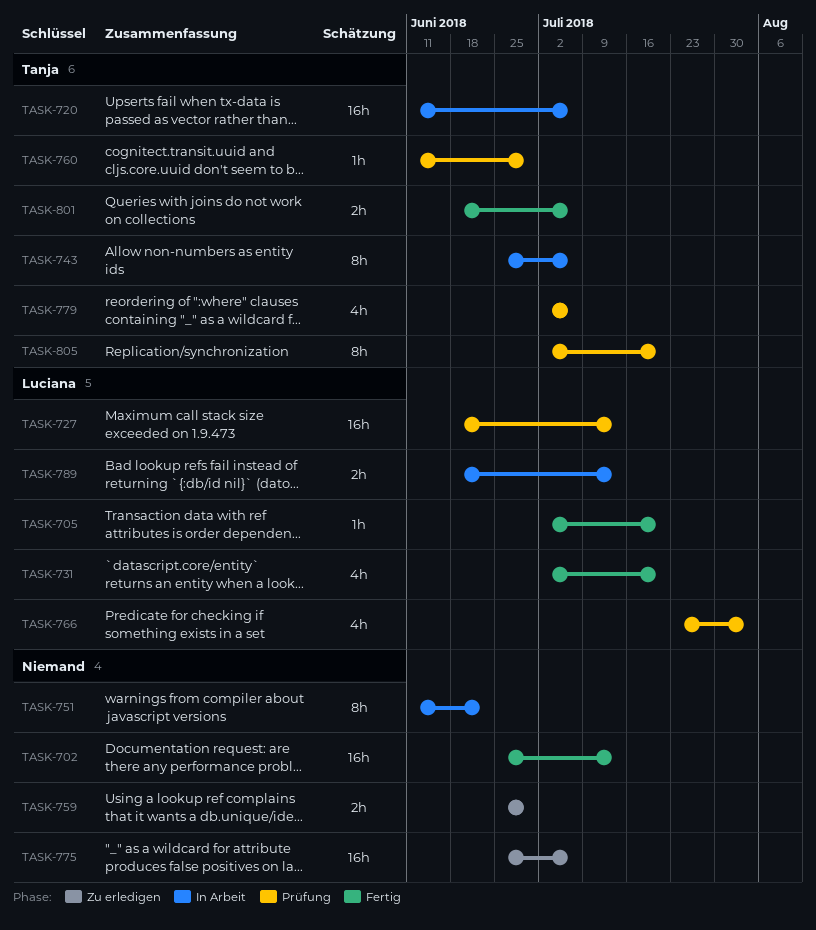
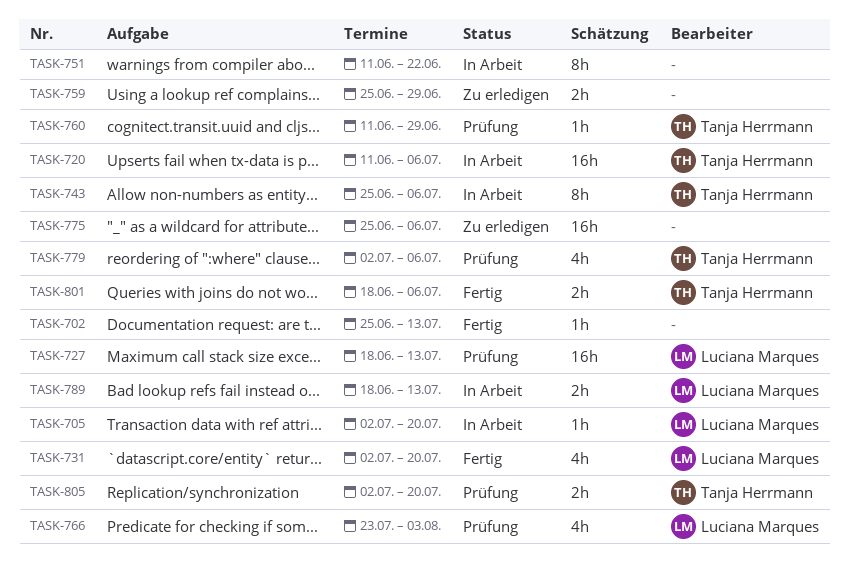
TASK-702, estimate: 16h -> 1h
TASK-705, status: Fertig -> In Arbeit
TASK-805, estimate: 8h -> 2h

